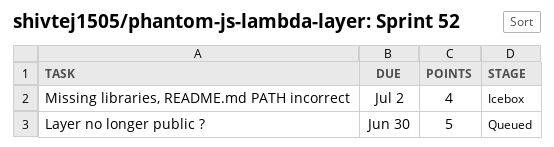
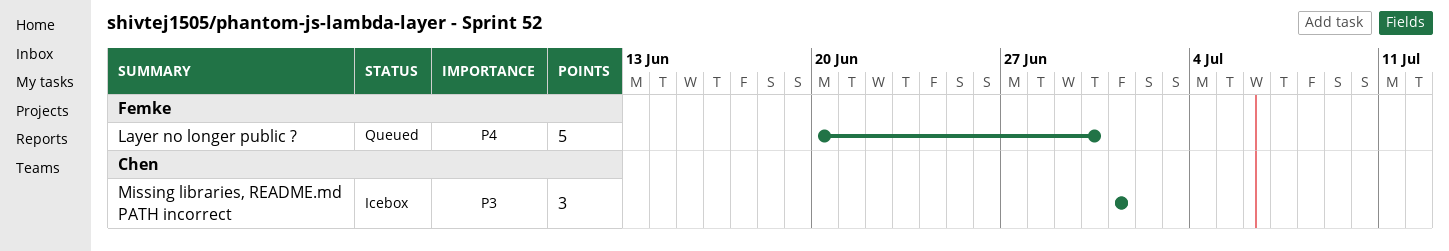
Missing libraries, README.md PATH incorrect, estimate: 4 -> 3
Missing libraries, README.md PATH incorrect, due: Jul 2 -> Jul 1

